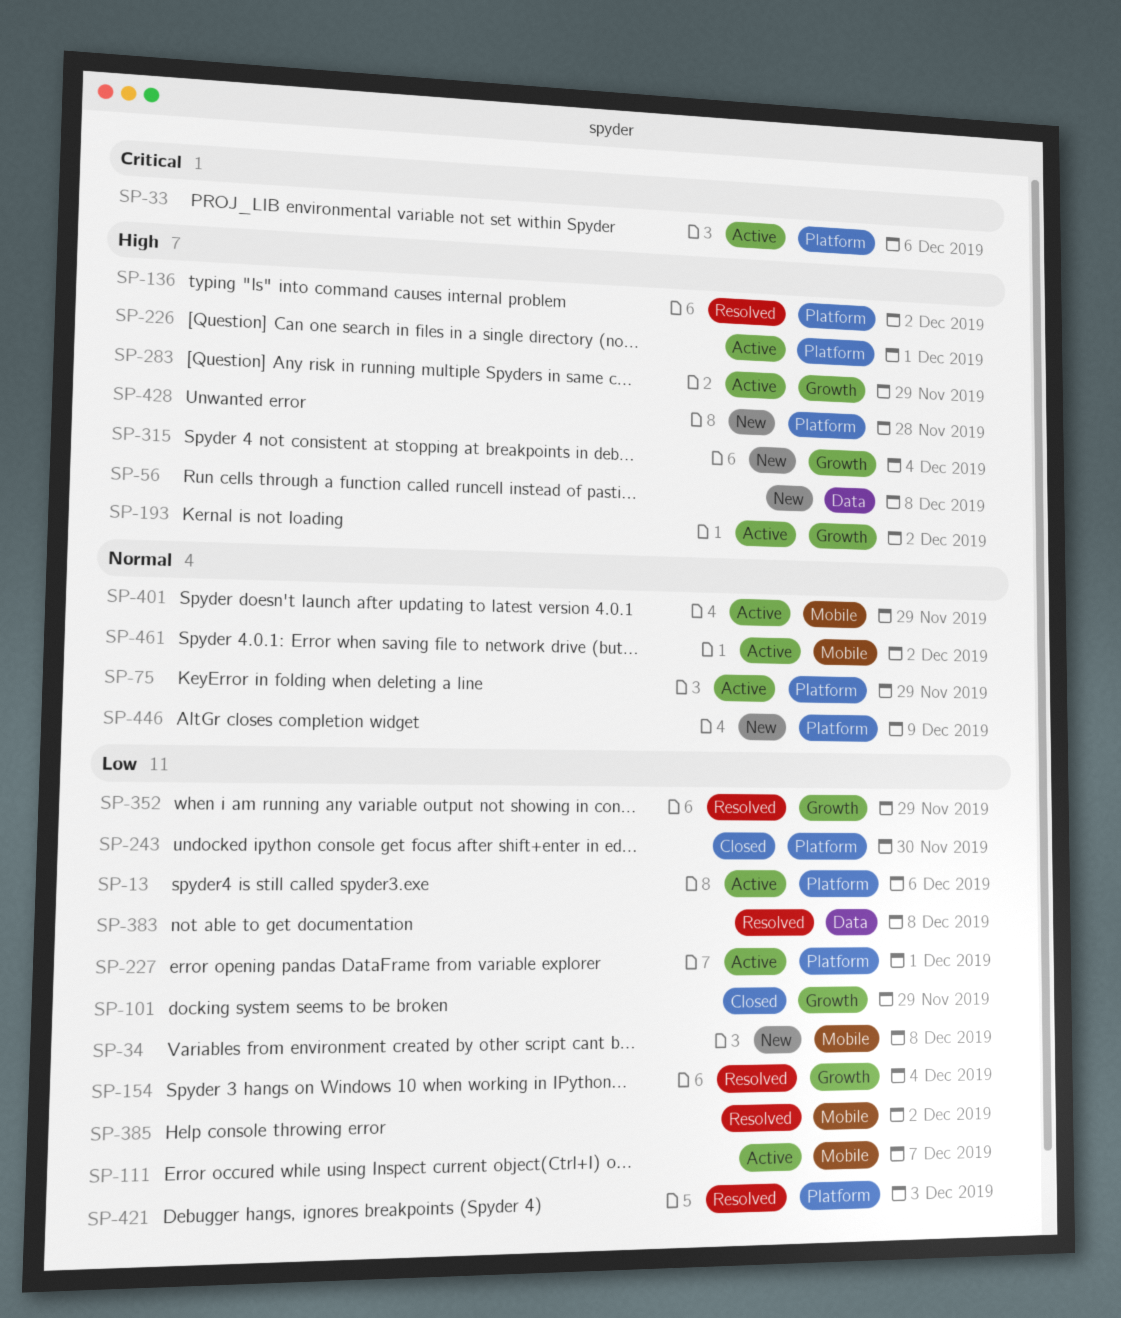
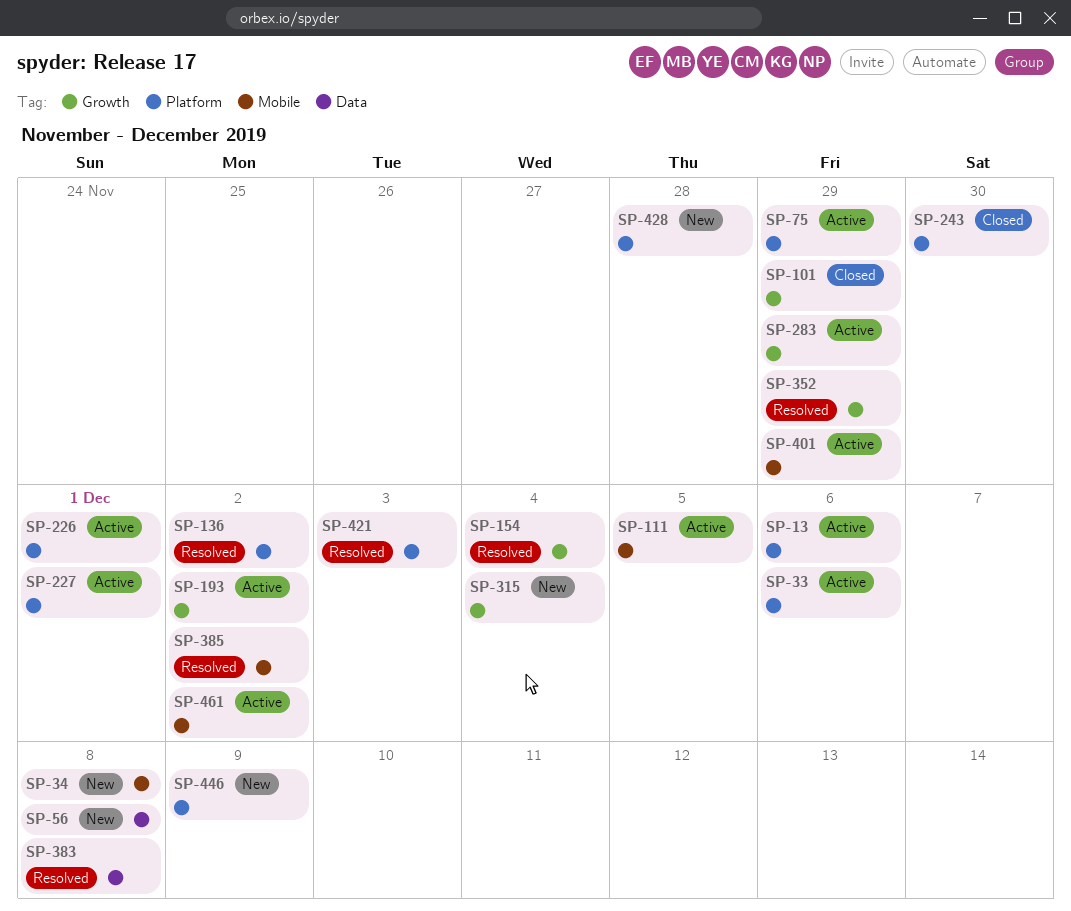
SP-111, due: Dec 7 -> Dec 5

